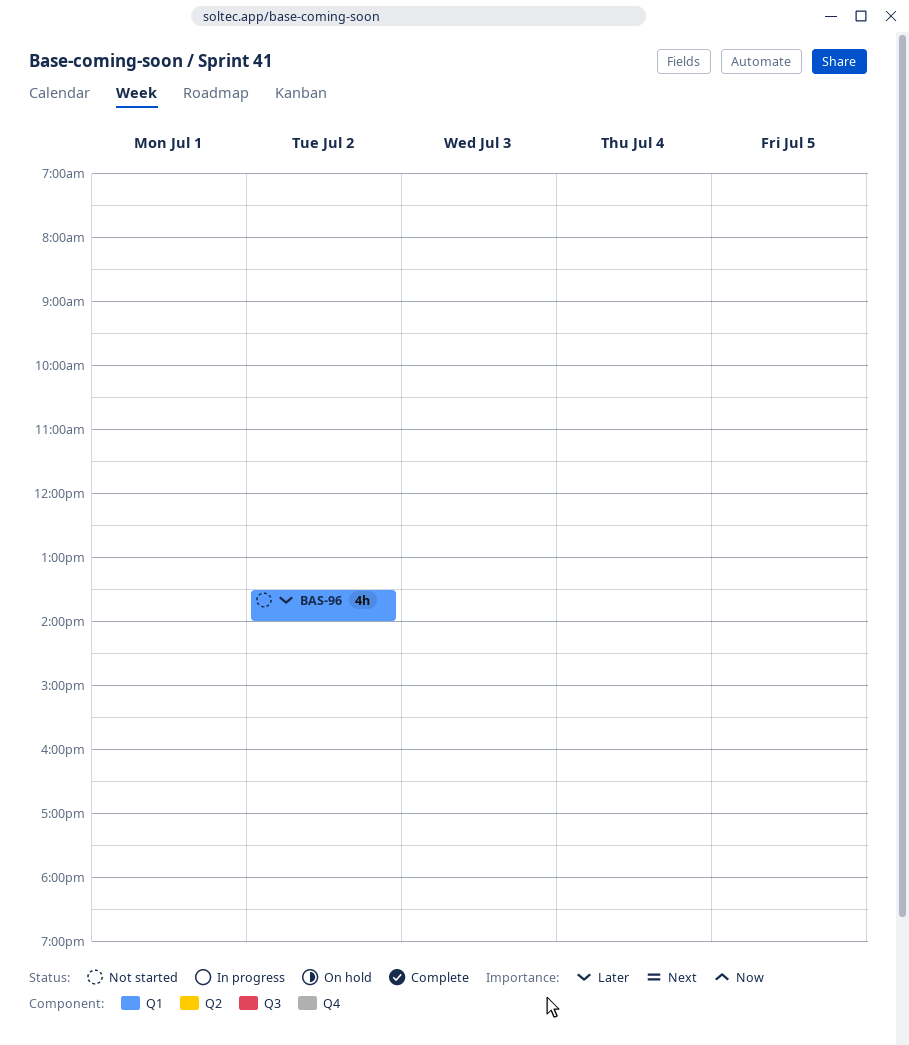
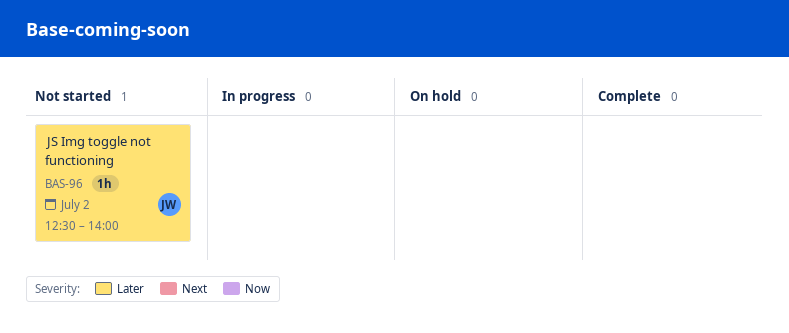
BAS-96, estimate: 4h -> 1h
BAS-96, begins: 13:30 -> 12:30

